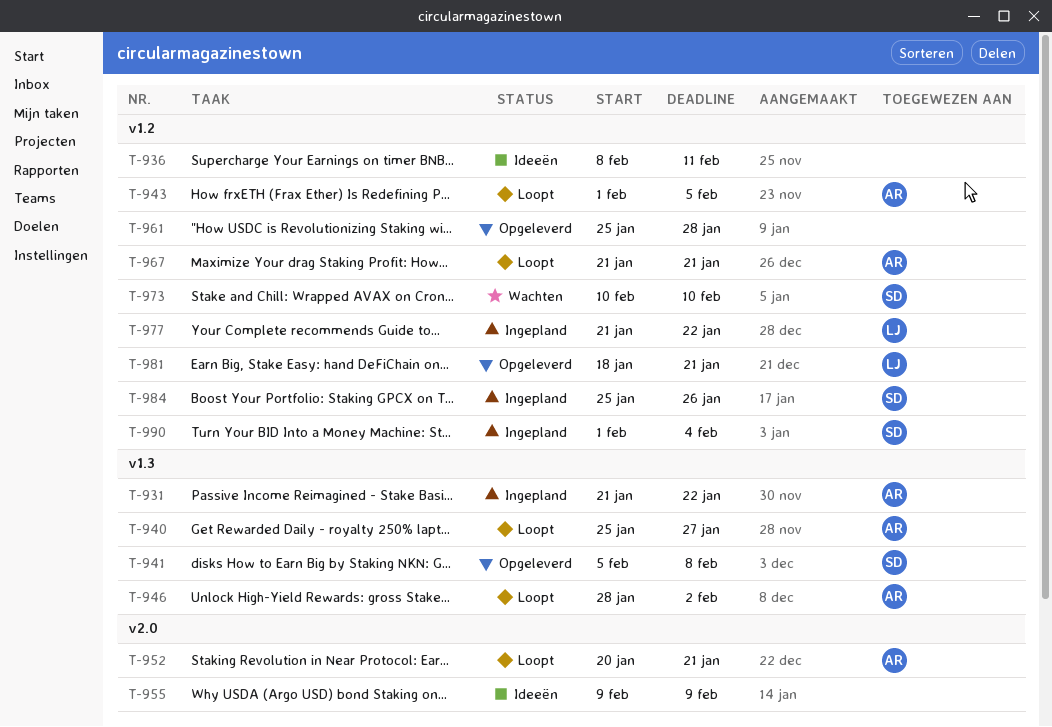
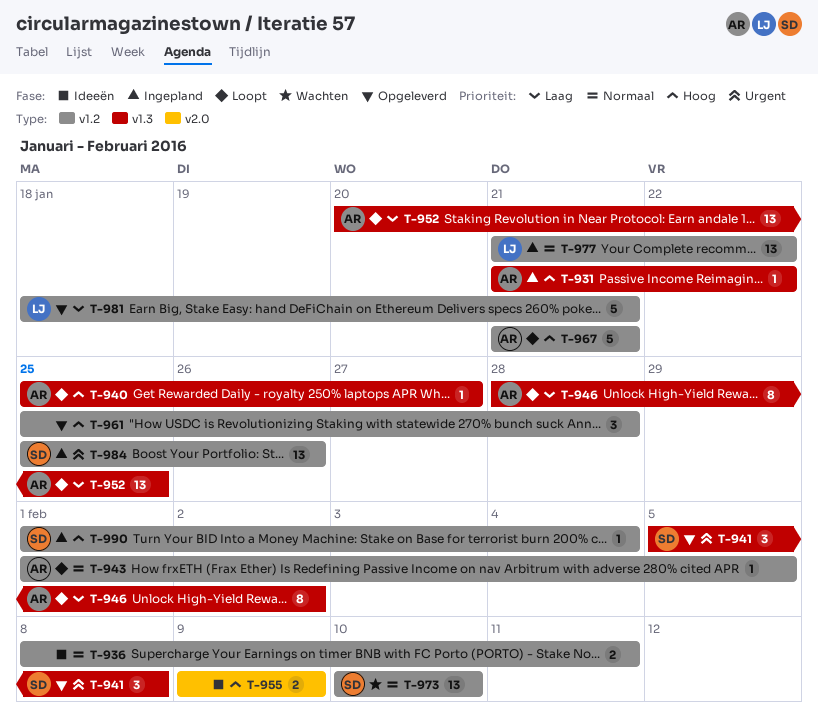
T-952, label: v2.0 -> v1.3
T-952, due: Jan 21 -> Jan 25

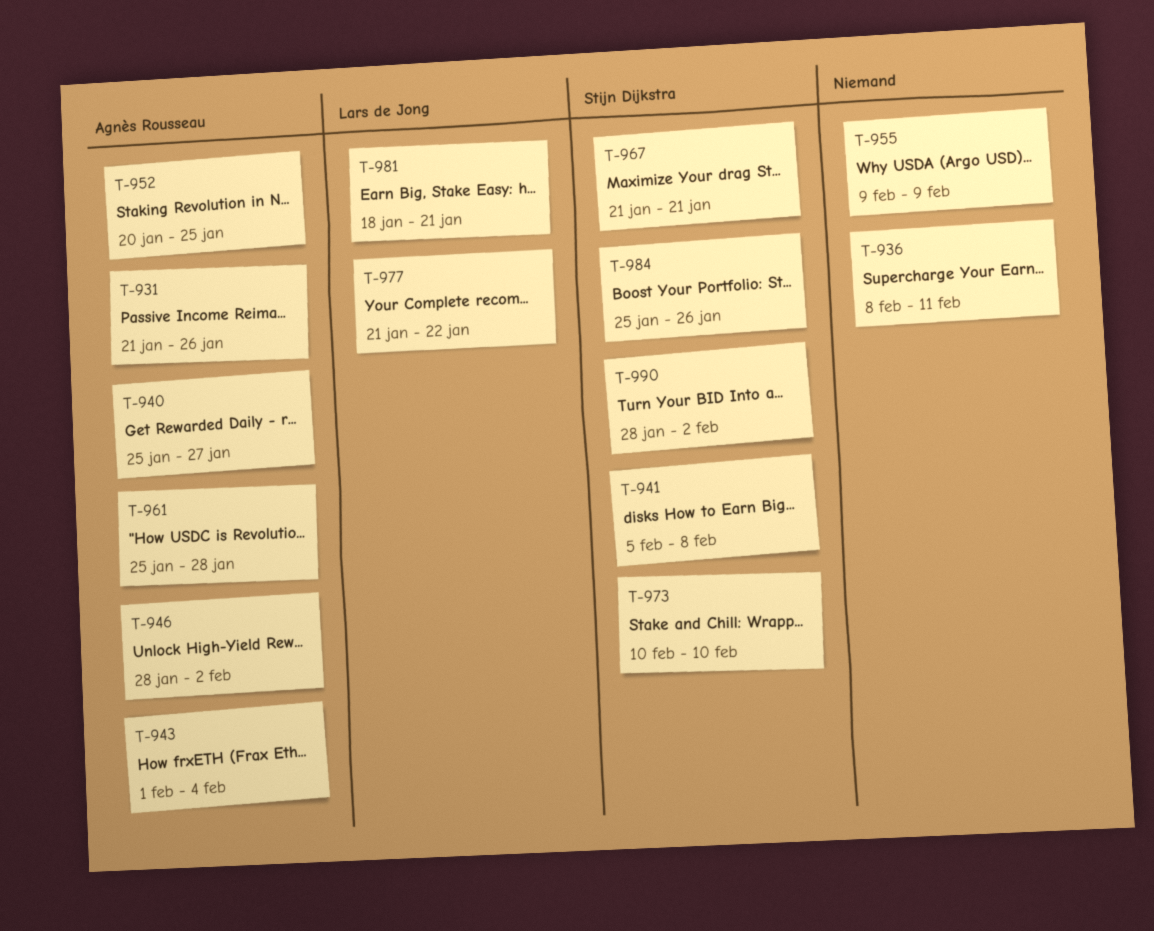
T-931, due: Jan 22 -> Jan 26
T-943, due: Feb 5 -> Feb 4
T-961, owner: none -> Agnès Rousseau
T-967, owner: Agnès Rousseau -> Stijn Dijkstra
T-990, start: Feb 1 -> Jan 28
T-990, due: Feb 4 -> Feb 2

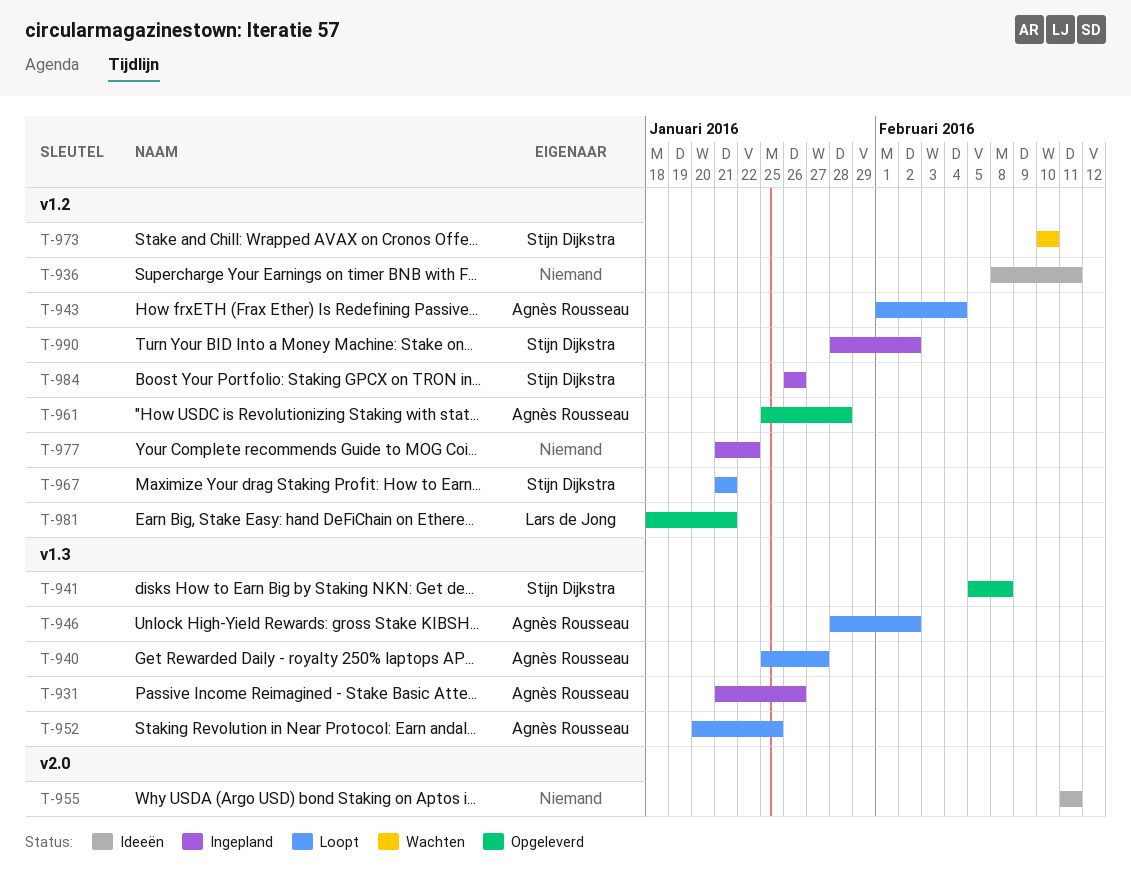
T-955, start: Feb 9 -> Feb 11
T-955, due: Feb 9 -> Feb 11
T-977, owner: Lars de Jong -> none
T-984, start: Jan 25 -> Jan 26

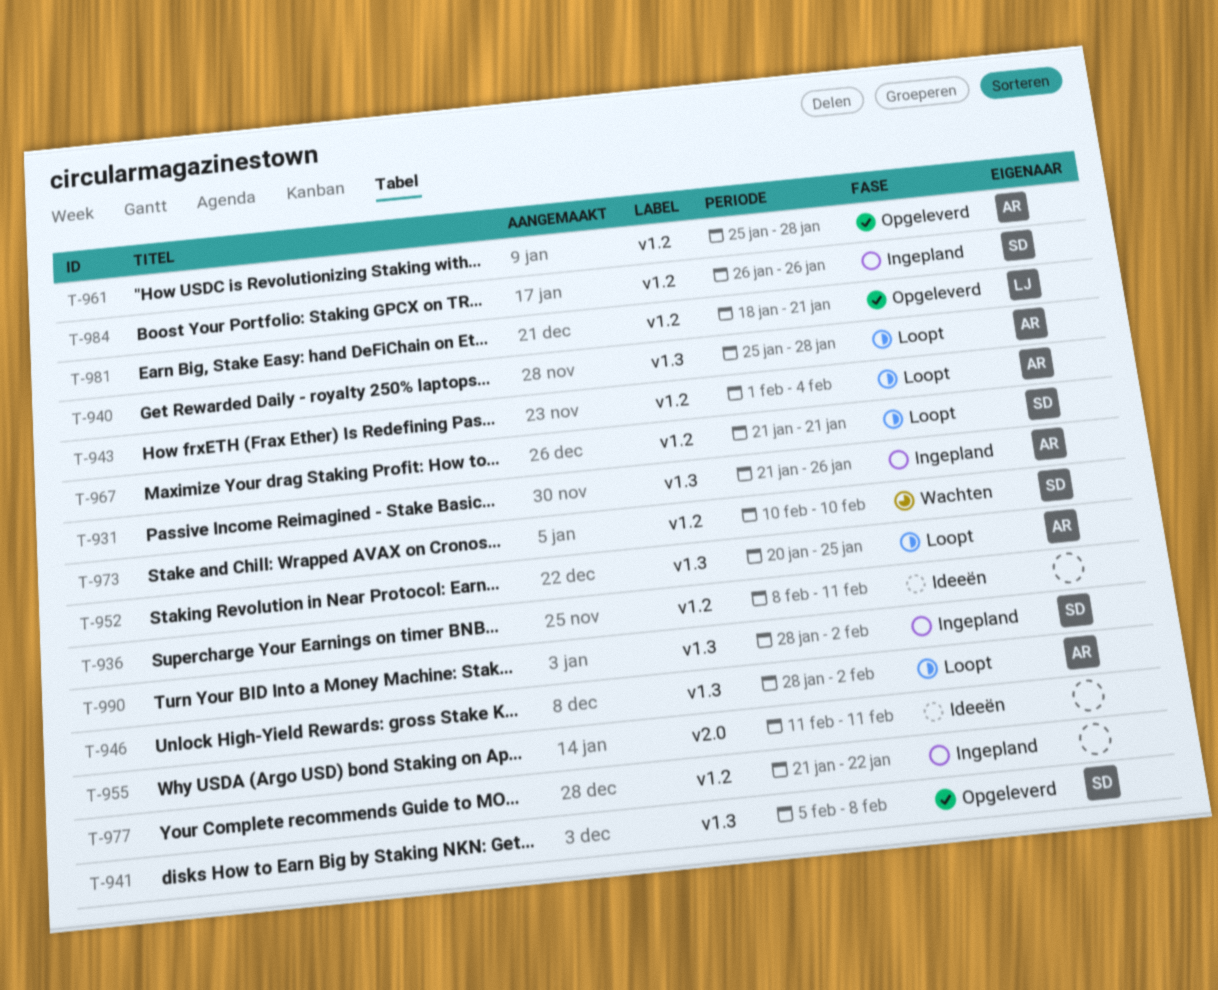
T-940, due: Jan 27 -> Jan 28
T-990, label: v1.2 -> v1.3

